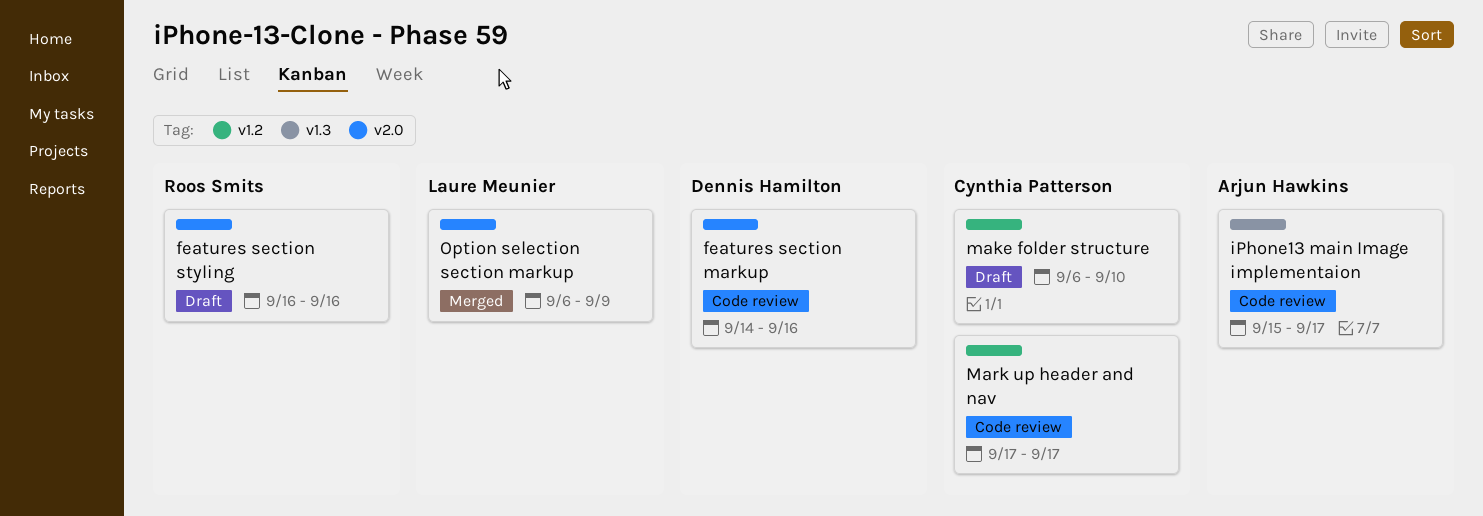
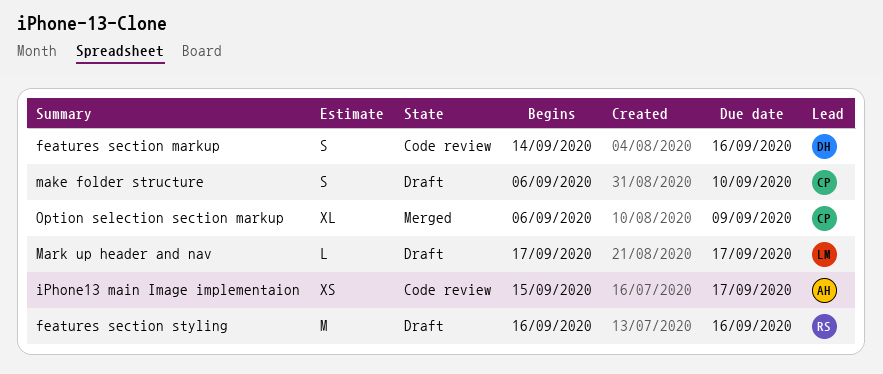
Mark up header and nav, status: Code review -> Draft
Mark up header and nav, owner: Cynthia Patterson -> Laure Meunier
Option selection section markup, owner: Laure Meunier -> Cynthia Patterson

